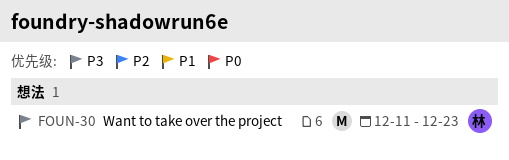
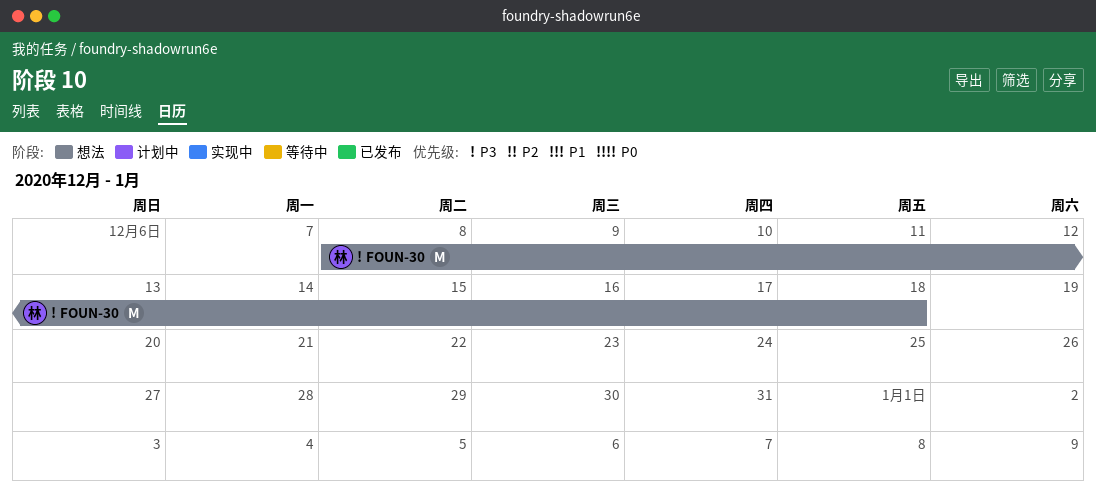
FOUN-30, start: Dec 11 -> Dec 8
FOUN-30, due: Dec 23 -> Dec 18

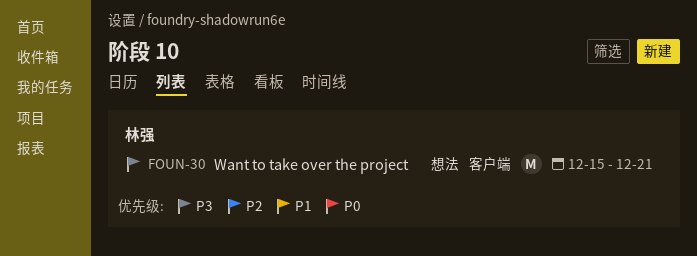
FOUN-30, start: Dec 8 -> Dec 15
FOUN-30, due: Dec 18 -> Dec 21

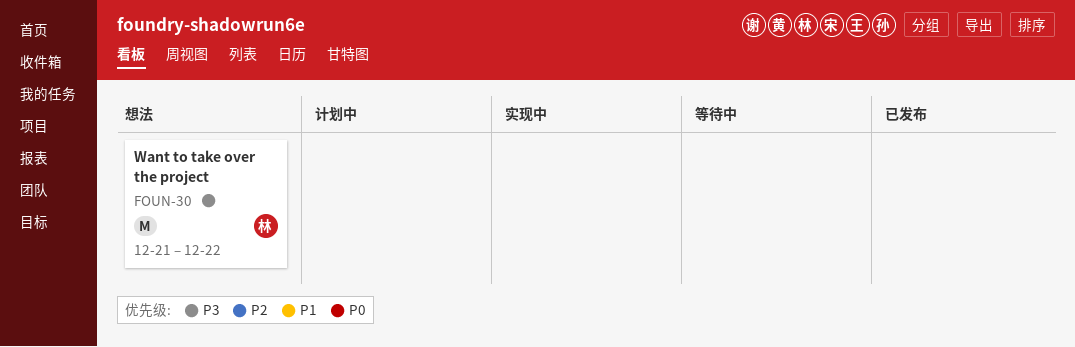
FOUN-30, start: Dec 15 -> Dec 21
FOUN-30, due: Dec 21 -> Dec 22

